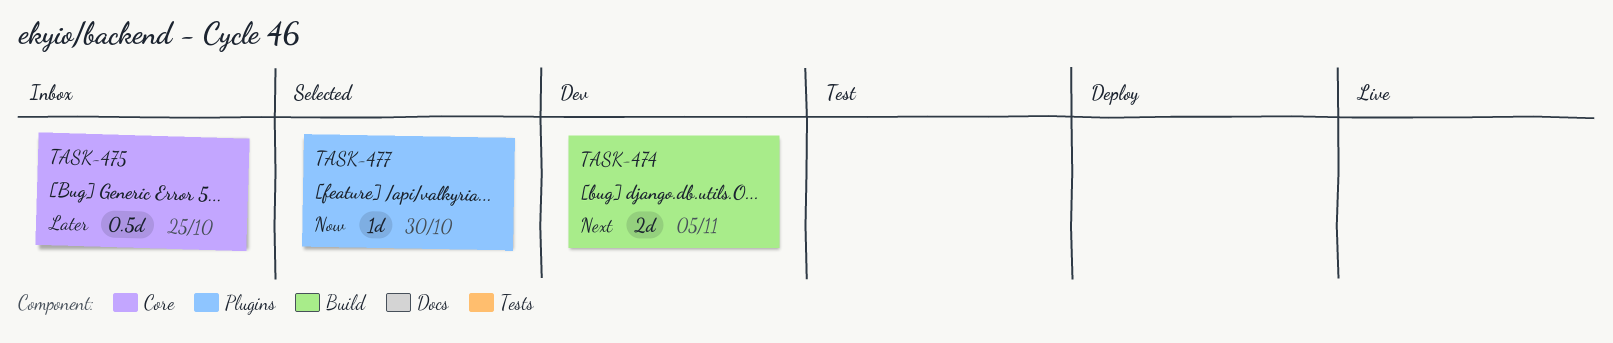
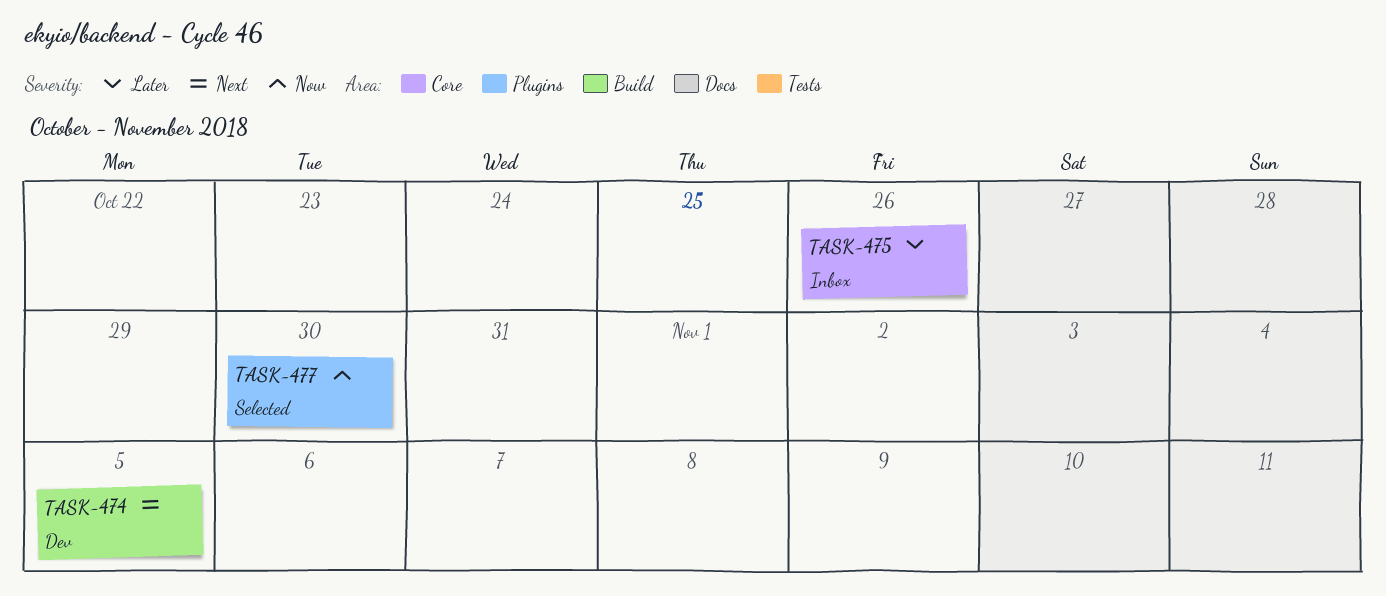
TASK-475, due: Oct 25 -> Oct 26

